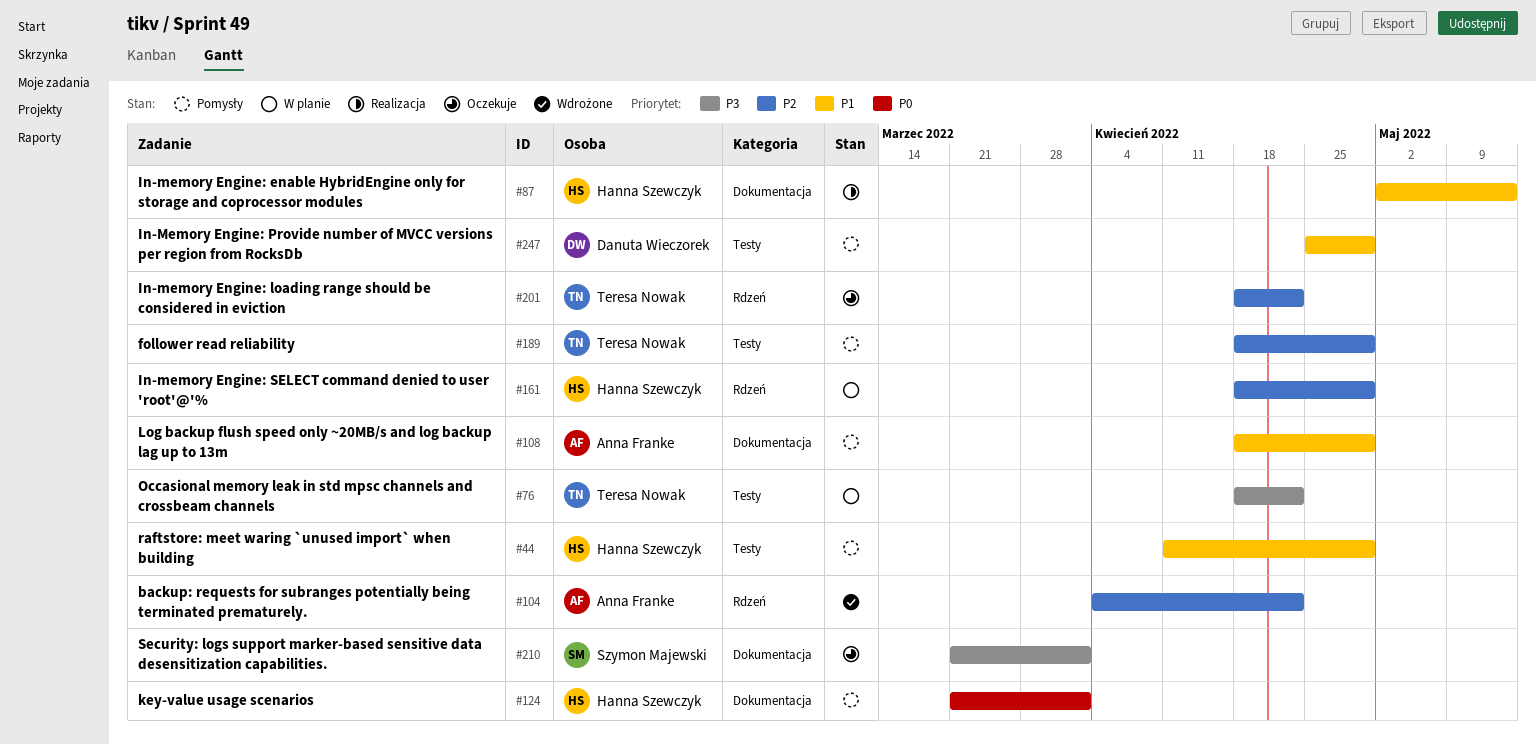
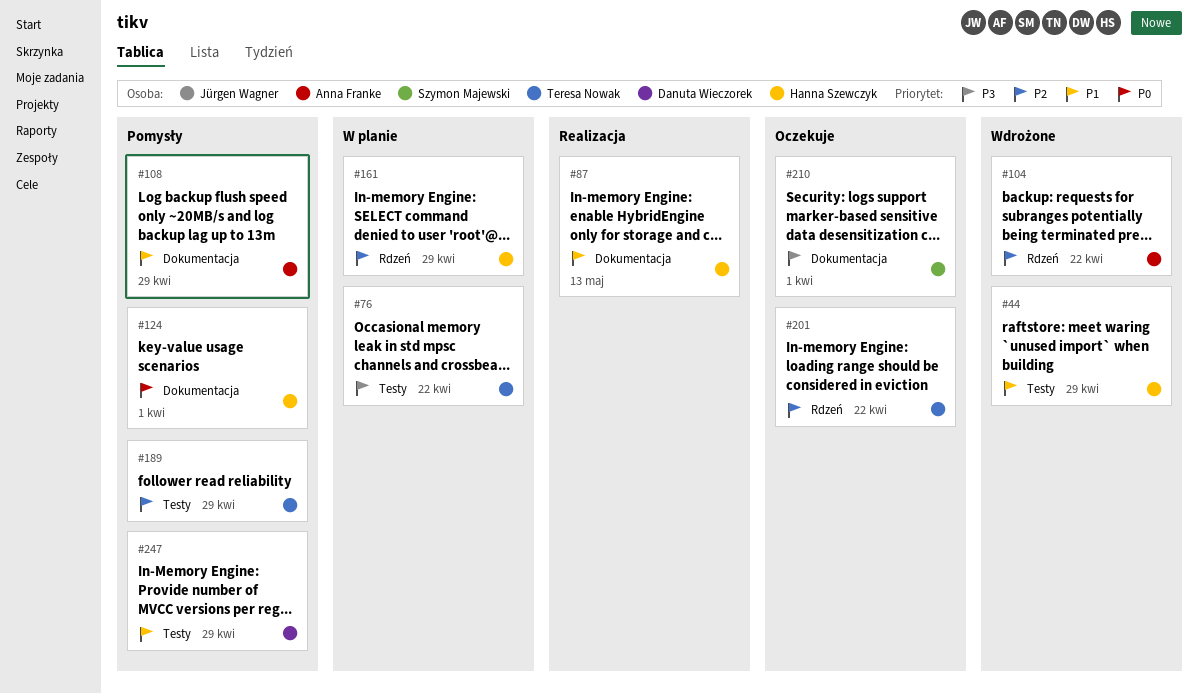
#44, status: Pomysły -> Wdrożone

